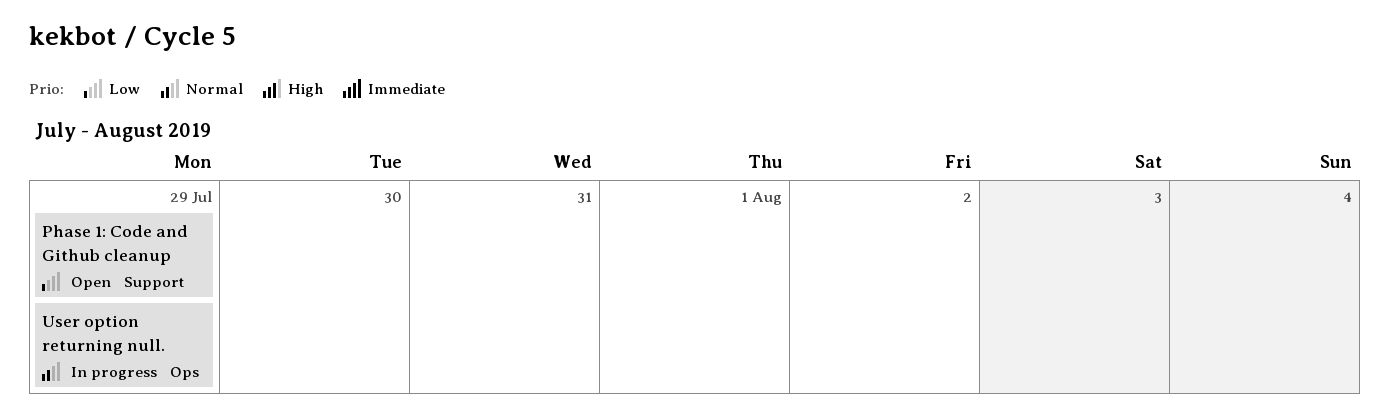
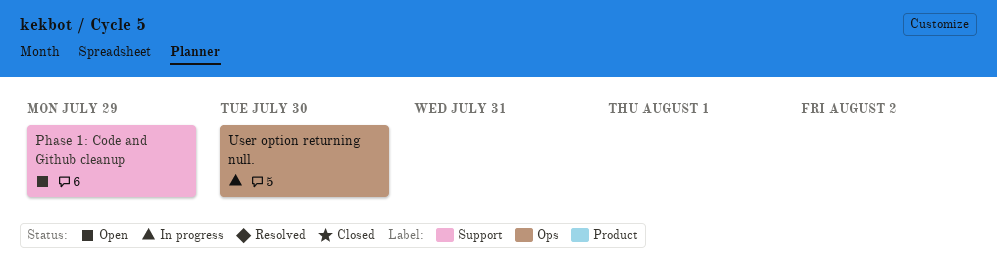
User option returning null., due: Jul 29 -> Jul 30

